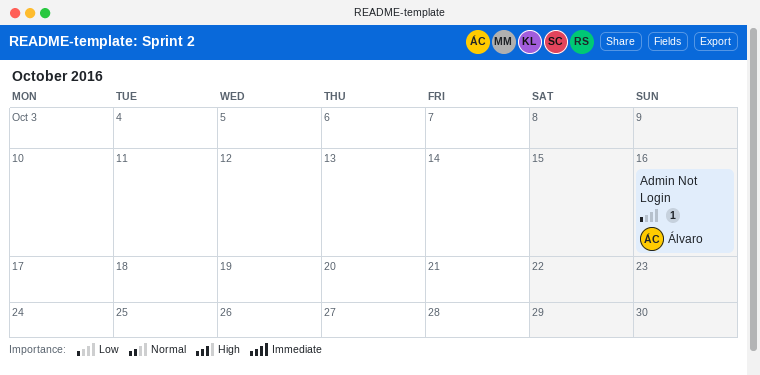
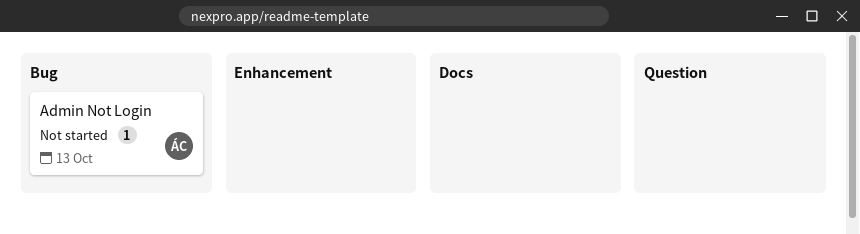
Admin Not Login, due: Oct 16 -> Oct 13

